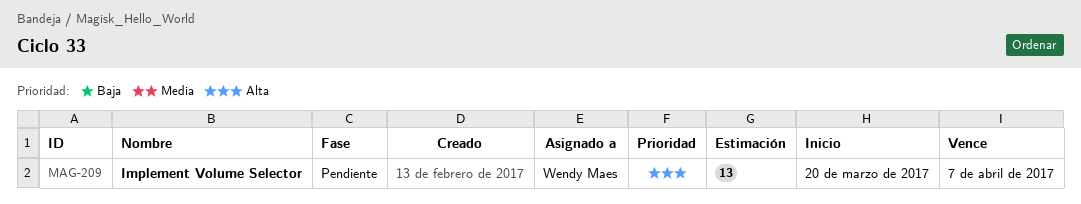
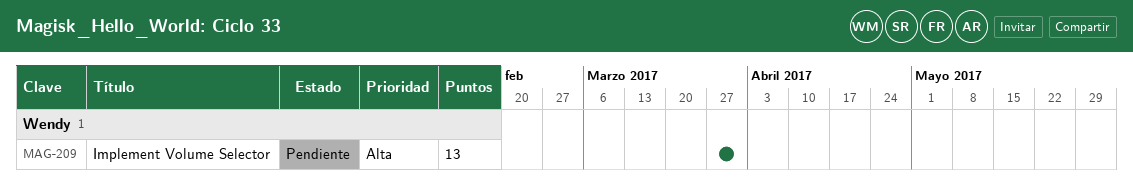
MAG-209, start: Mar 20 -> Mar 27
MAG-209, due: Apr 7 -> Mar 31

